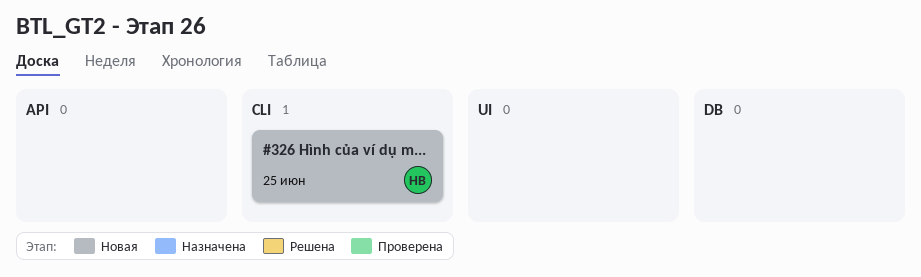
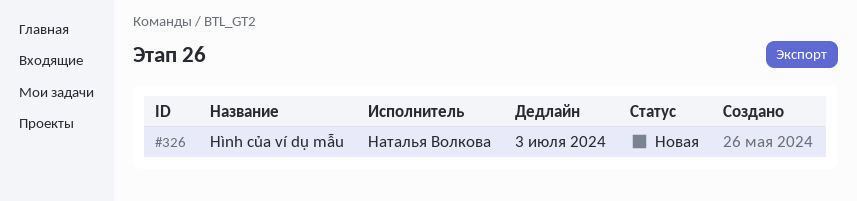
#326, due: Jun 25 -> Jul 3

